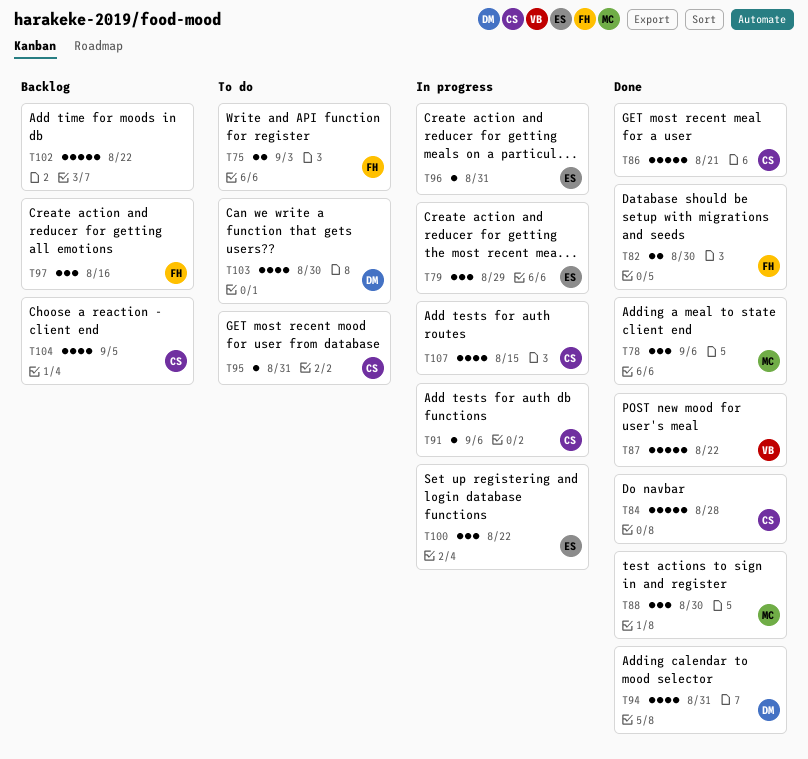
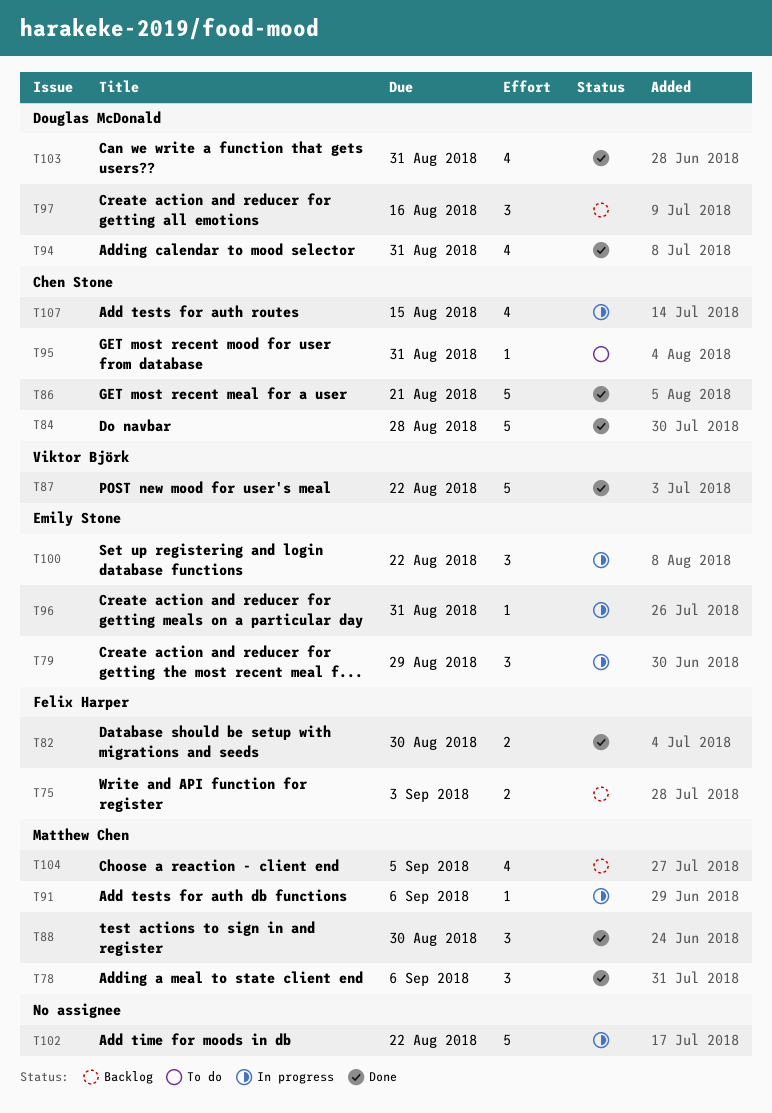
T75, status: To do -> Backlog
T91, owner: Chen Stone -> Matthew Chen
T97, owner: Felix Harper -> Douglas McDonald
T102, status: Backlog -> In progress
T103, status: To do -> Done
T103, due: Aug 30 -> Aug 31
T104, owner: Chen Stone -> Matthew Chen

